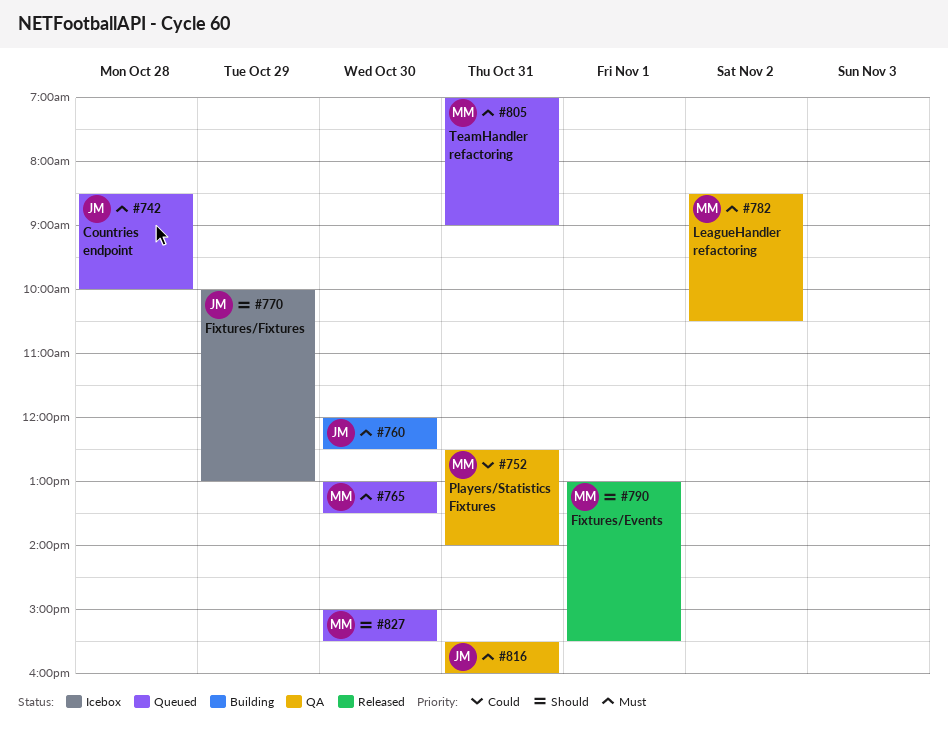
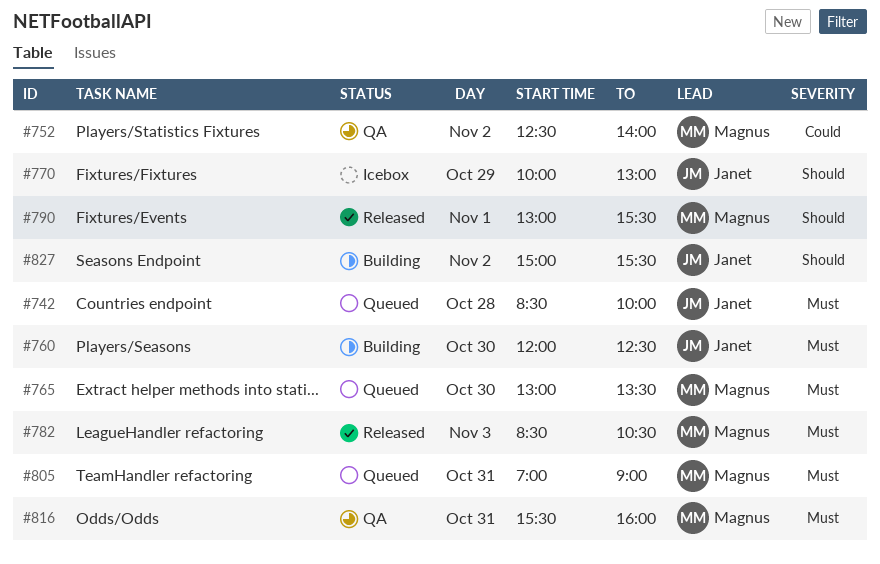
#752, day: Oct 31 -> Nov 2
#782, status: QA -> Released
#782, day: Nov 2 -> Nov 3
#816, owner: Janet -> Magnus
#827, status: Queued -> Building
#827, owner: Magnus -> Janet
#827, day: Oct 30 -> Nov 2

